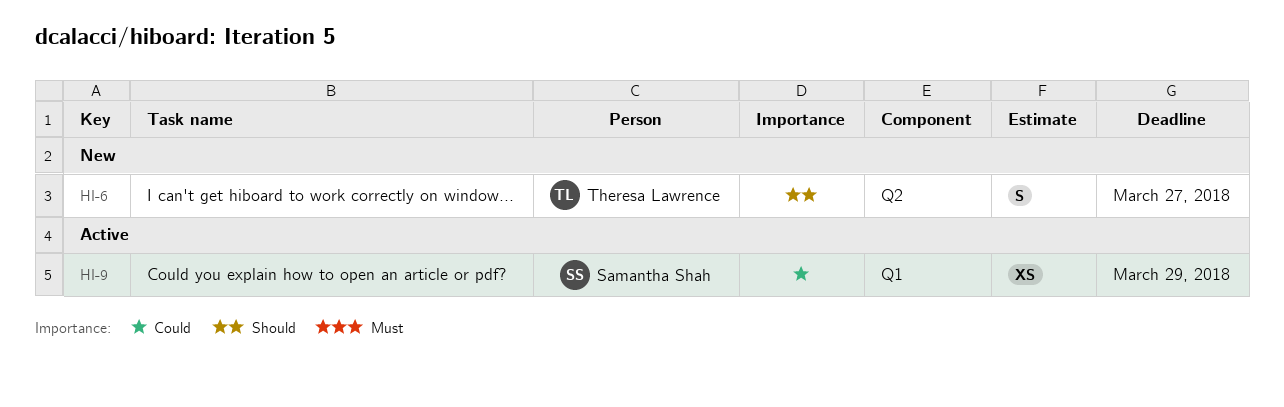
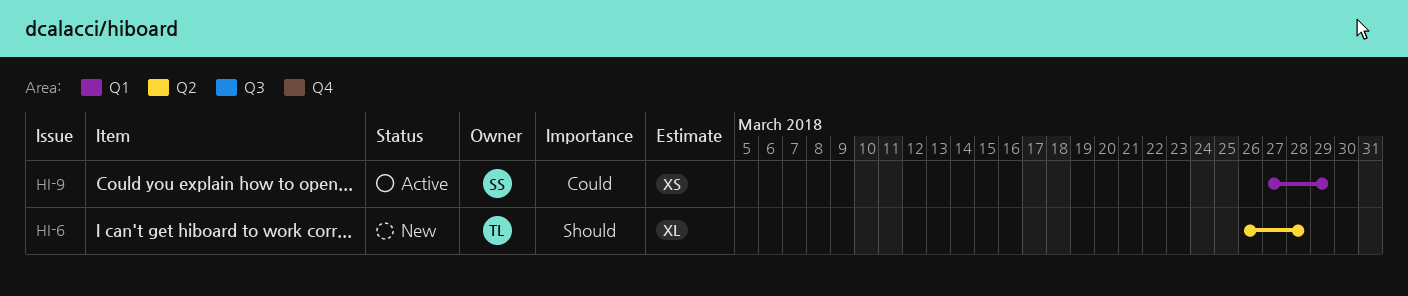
HI-6, estimate: S -> XL
HI-6, due: Mar 27 -> Mar 28

